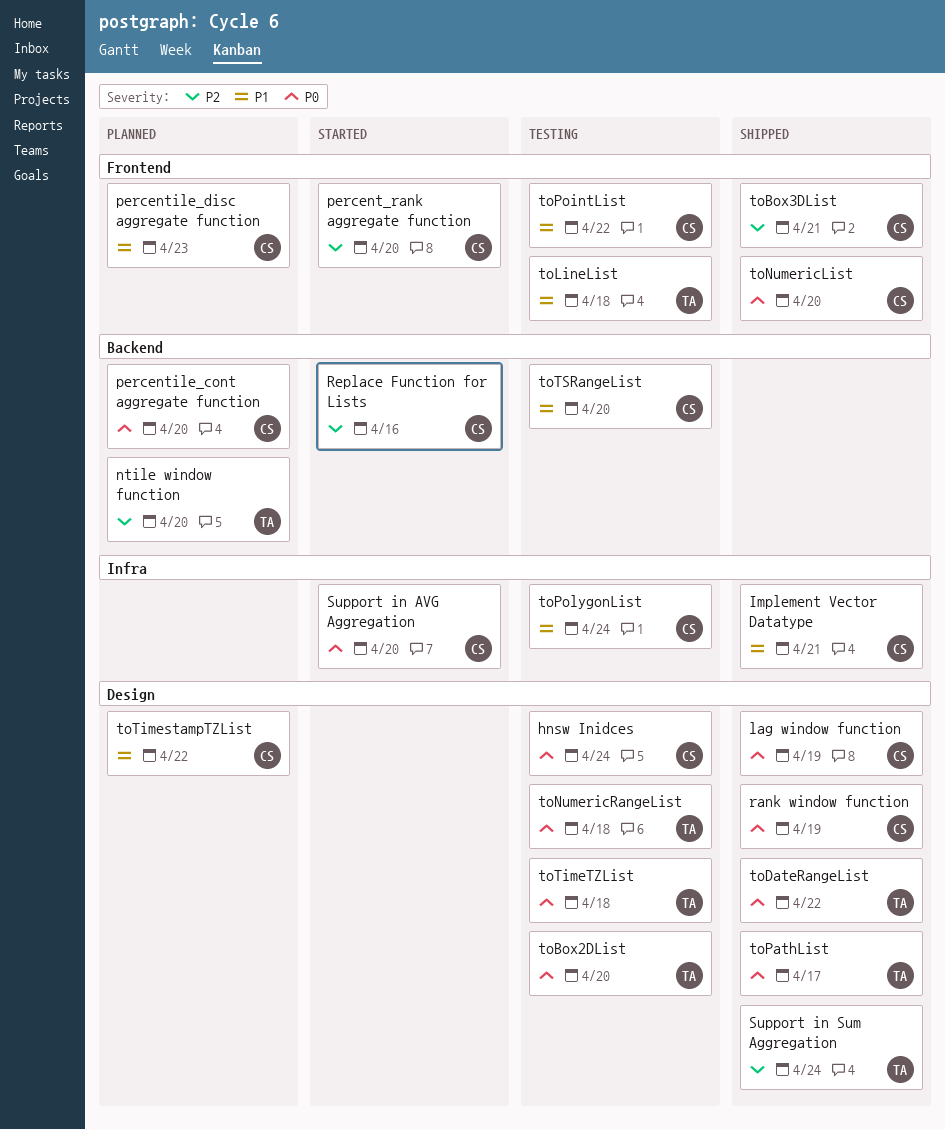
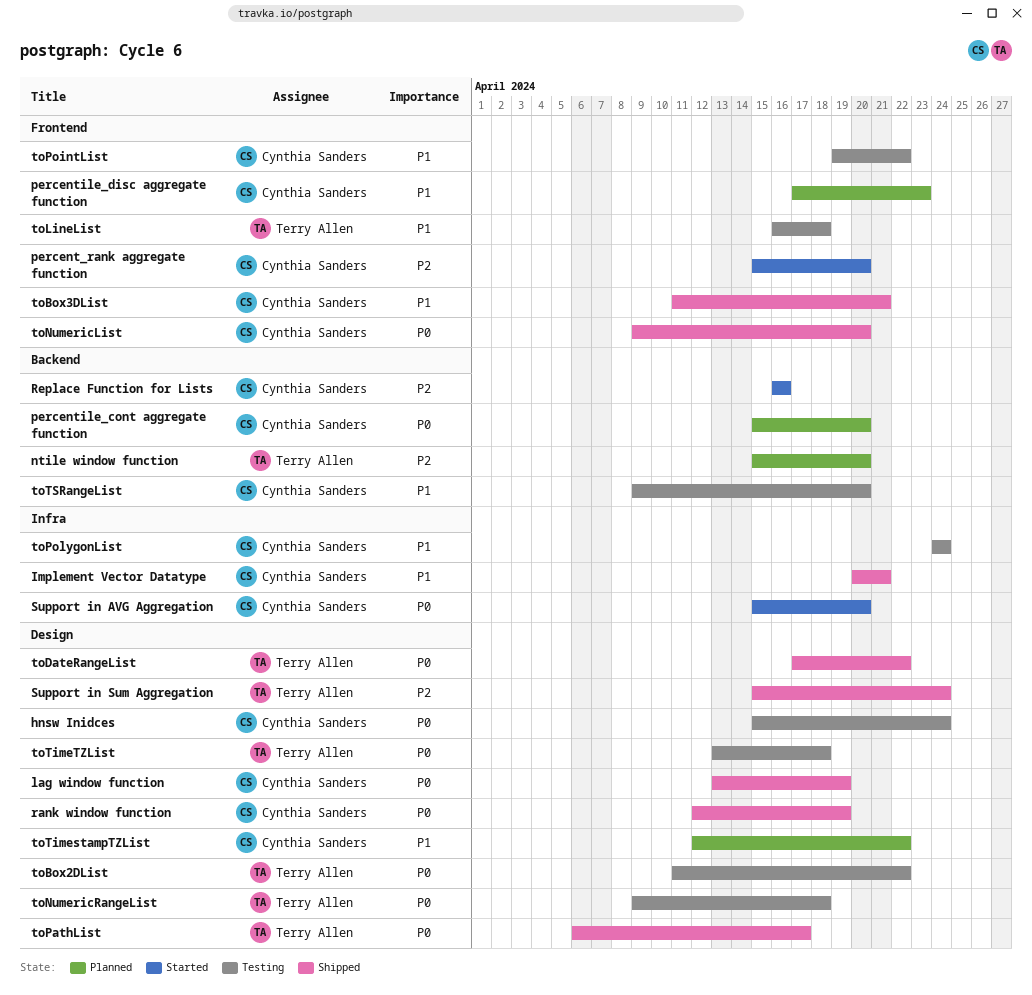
toBox2DList, due: Apr 20 -> Apr 22
toBox3DList, priority: P2 -> P1

